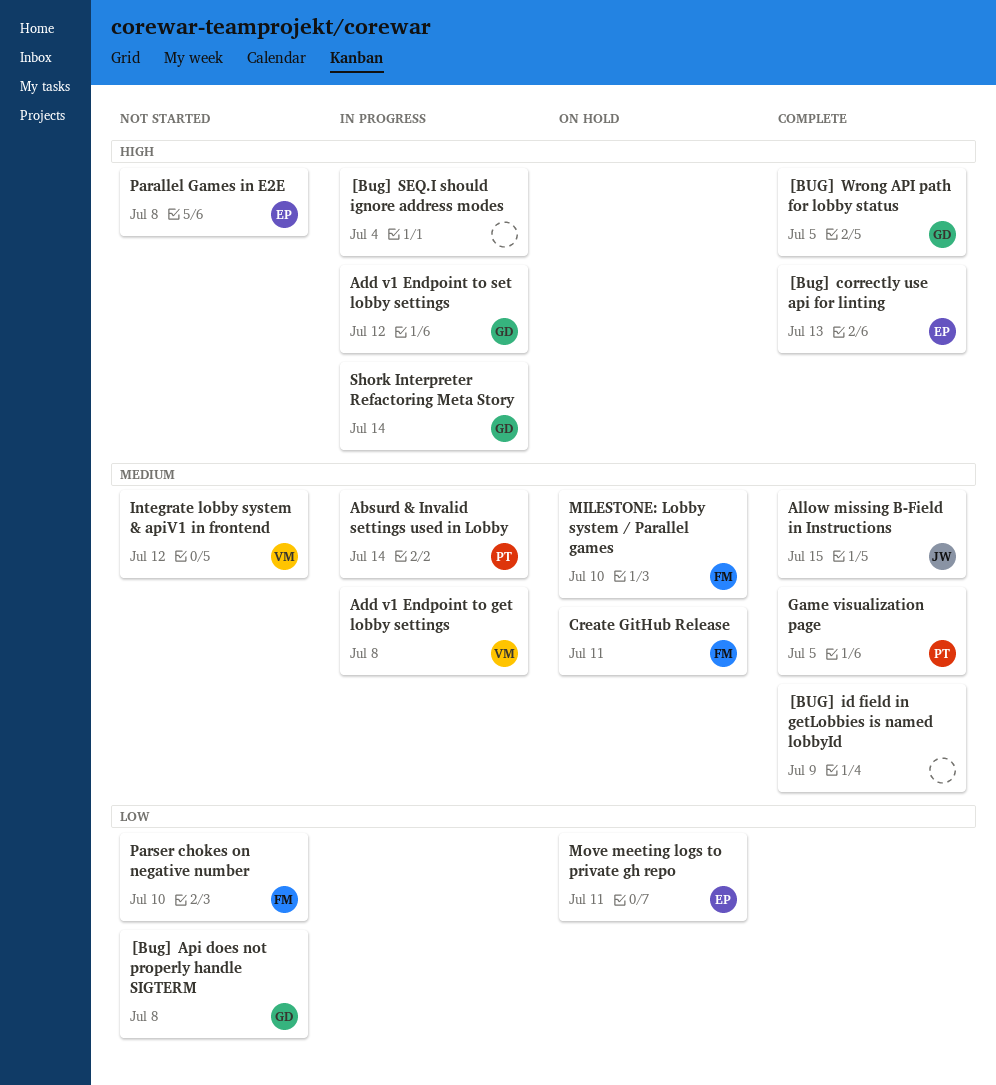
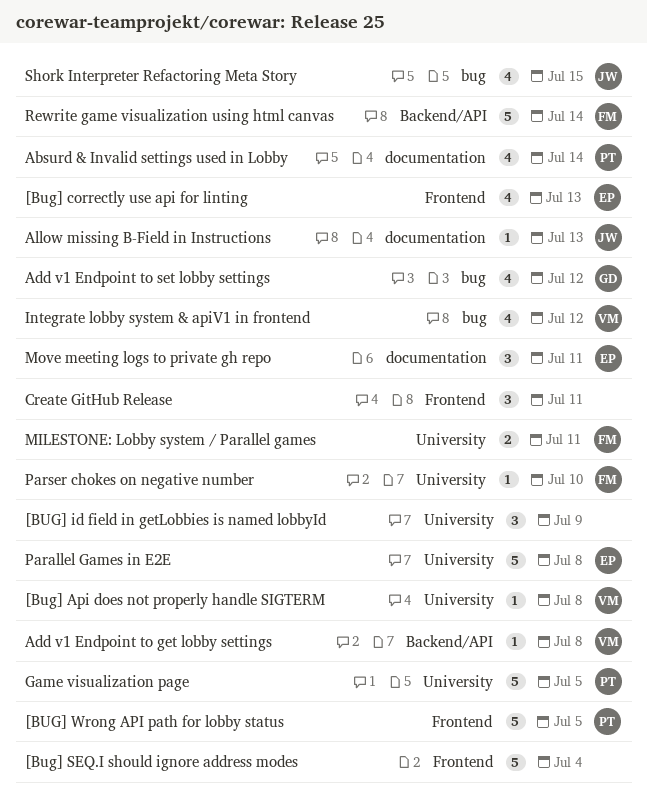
[Bug] Api does not properly handle SIGTERM, owner: GD -> VM
[BUG] Wrong API path for lobby status, owner: GD -> PT
Allow missing B-Field in Instructions, due: Jul 15 -> Jul 13
Create GitHub Release, owner: FM -> none
MILESTONE: Lobby system / Parallel games, due: Jul 10 -> Jul 11
Rewrite game visualization using html canvas: none -> present
Shork Interpreter Refactoring Meta Story, owner: GD -> JW
Shork Interpreter Refactoring Meta Story, due: Jul 14 -> Jul 15

